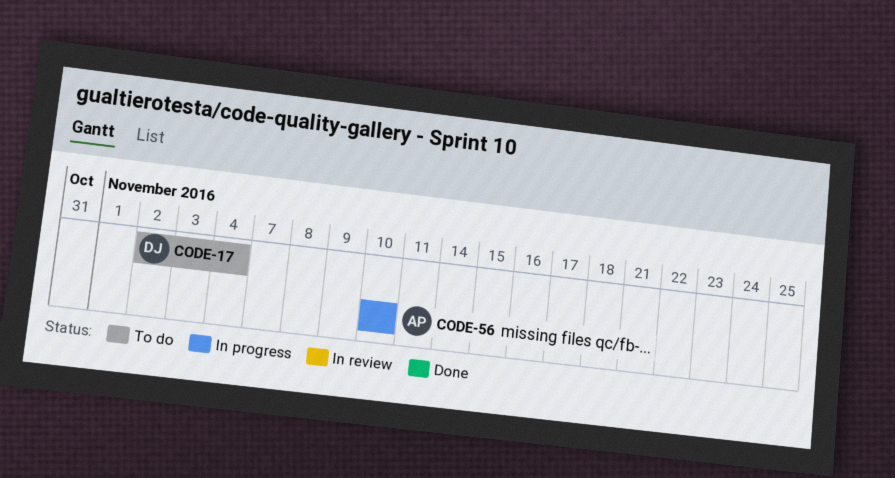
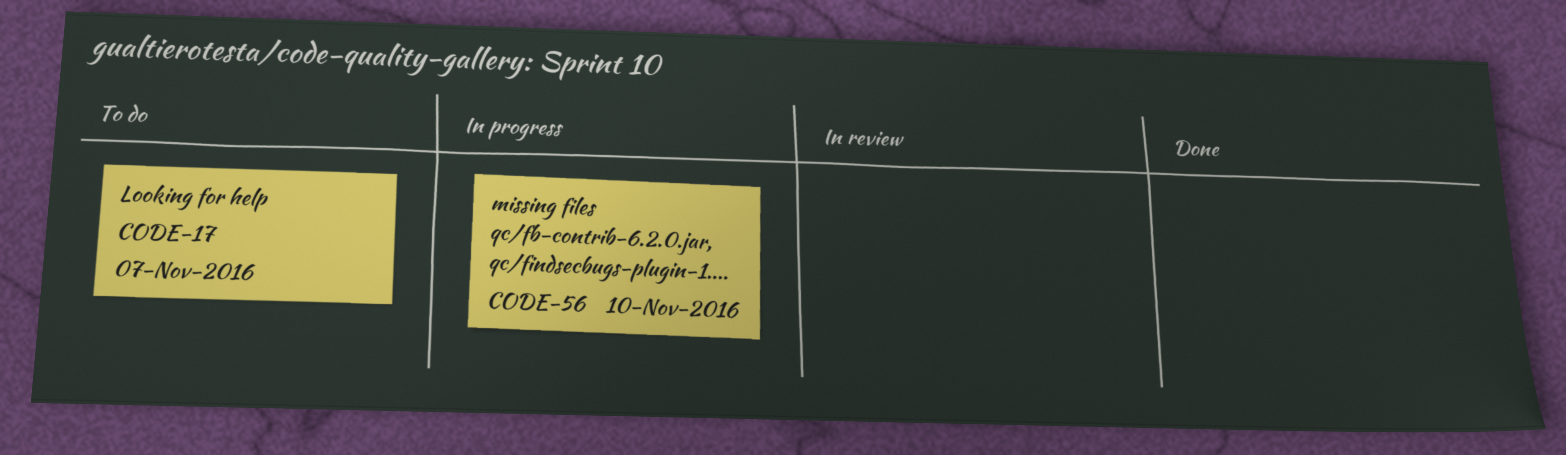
CODE-17, due: Nov 4 -> Nov 7

